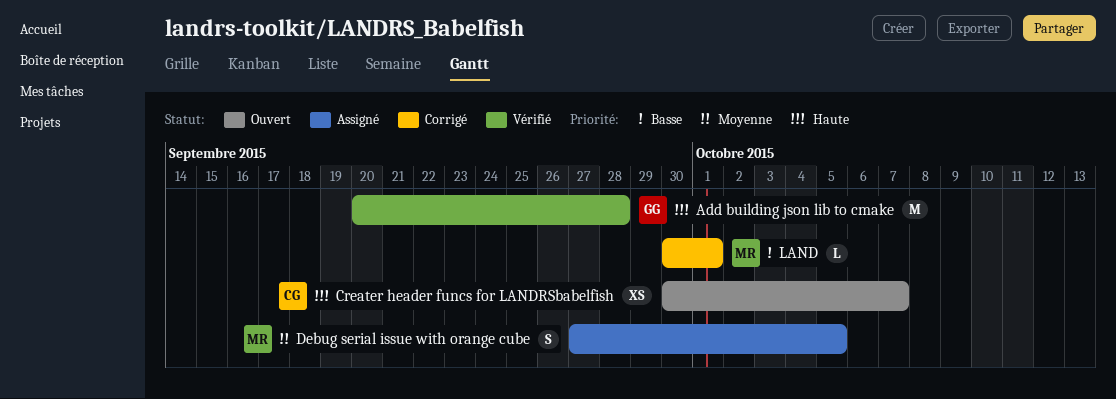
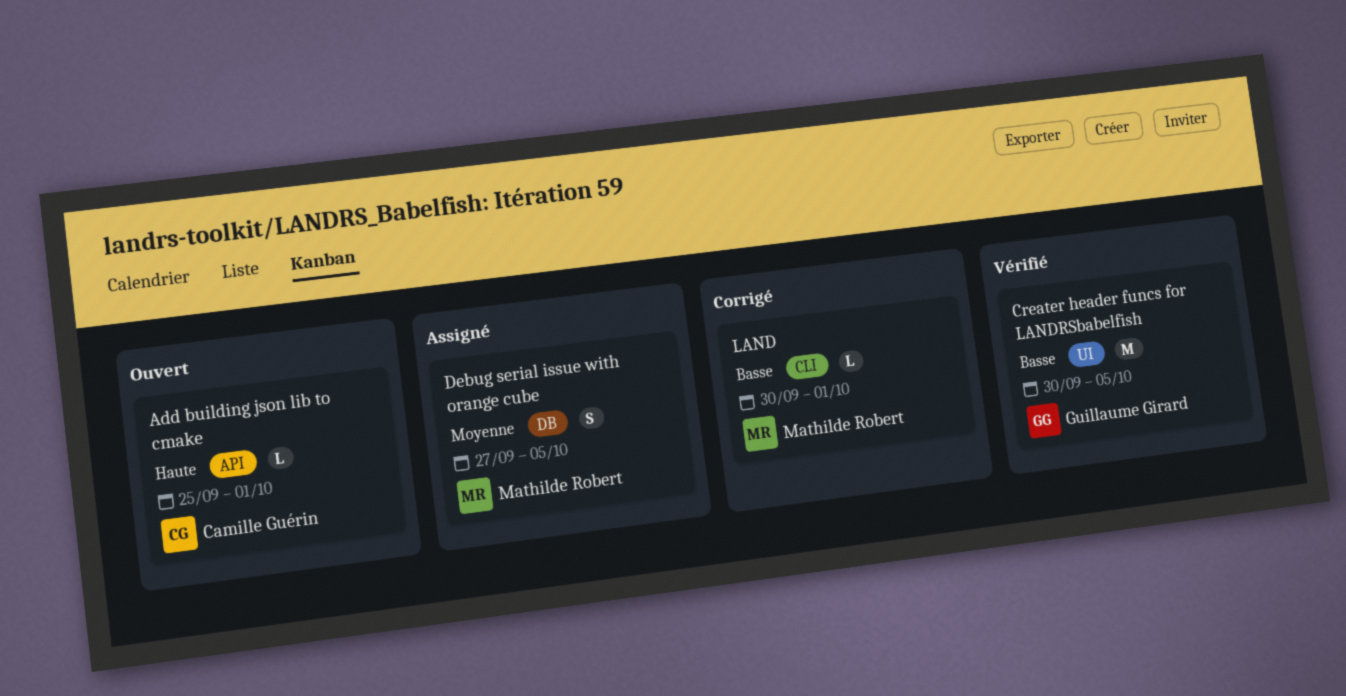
Add building json lib to cmake, status: Vérifié -> Ouvert
Add building json lib to cmake, owner: Guillaume Girard -> Camille Guérin
Add building json lib to cmake, estimate: M -> L
Add building json lib to cmake, start: Sep 20 -> Sep 25
Add building json lib to cmake, due: Sep 28 -> Oct 1
Creater header funcs for LANDRSbabelfish, status: Ouvert -> Vérifié
Creater header funcs for LANDRSbabelfish, owner: Camille Guérin -> Guillaume Girard
Creater header funcs for LANDRSbabelfish, priority: Haute -> Basse
Creater header funcs for LANDRSbabelfish, estimate: XS -> M
Creater header funcs for LANDRSbabelfish, due: Oct 7 -> Oct 5

